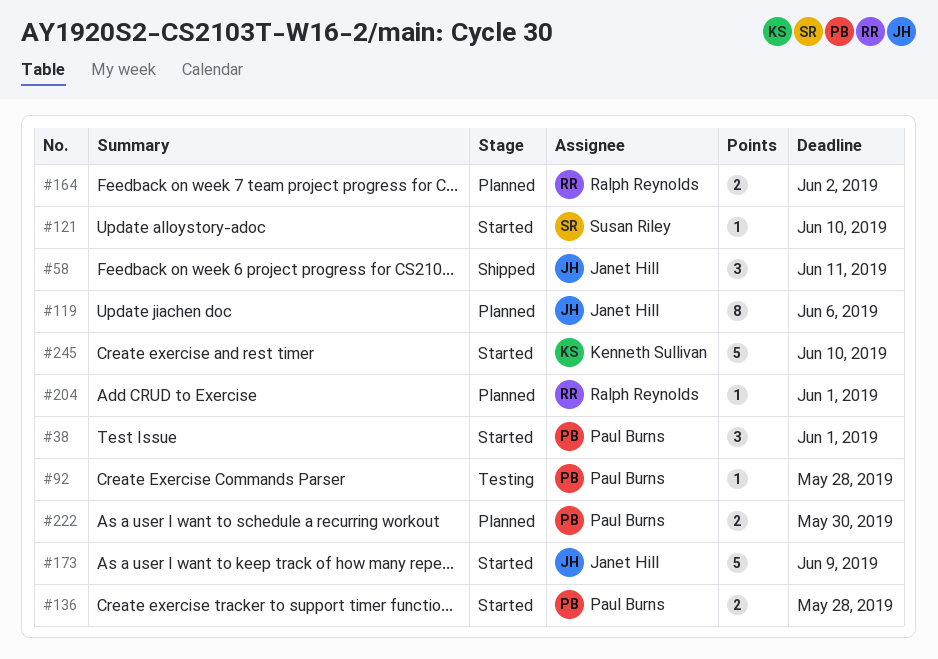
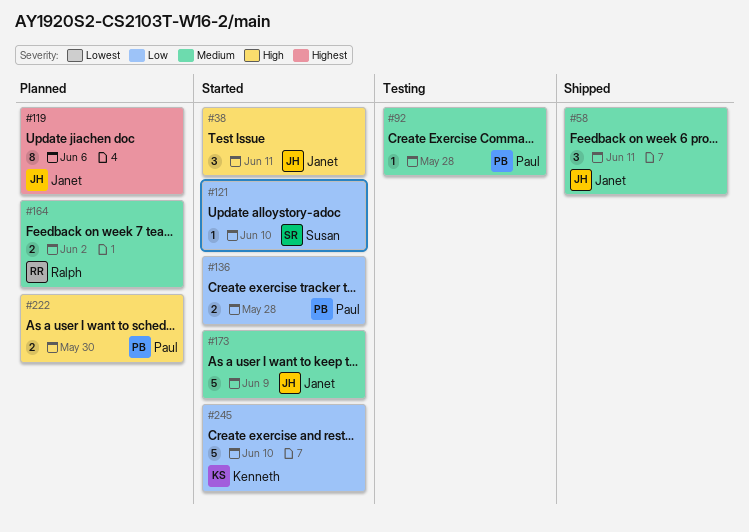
#38, owner: Paul Burns -> Janet Hill
#38, due: Jun 1 -> Jun 11
#204: present -> none

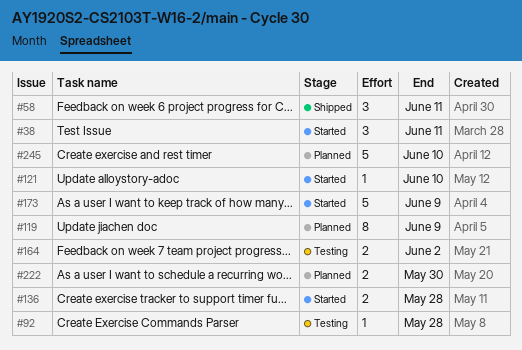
#119, due: Jun 6 -> Jun 9
#164, status: Planned -> Testing
#245, status: Started -> Planned

